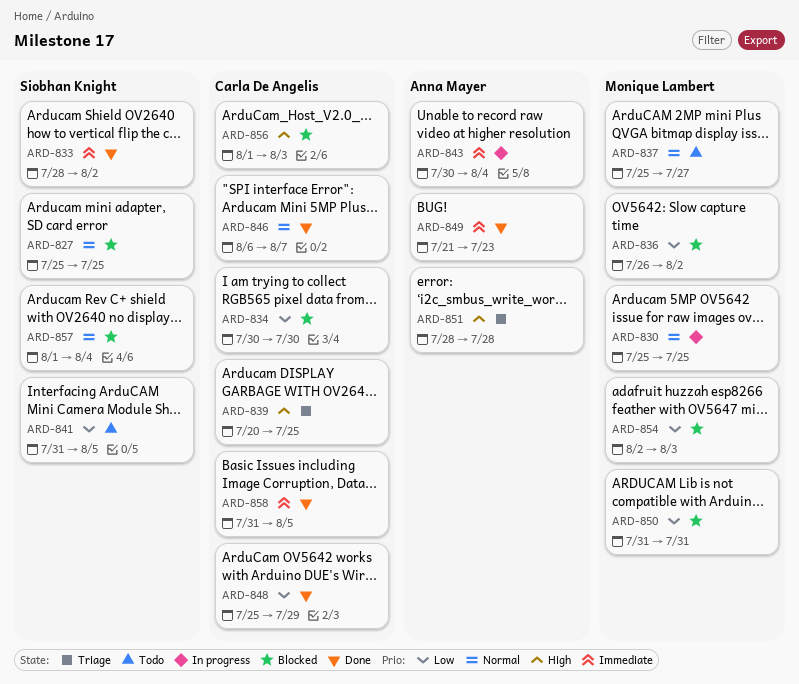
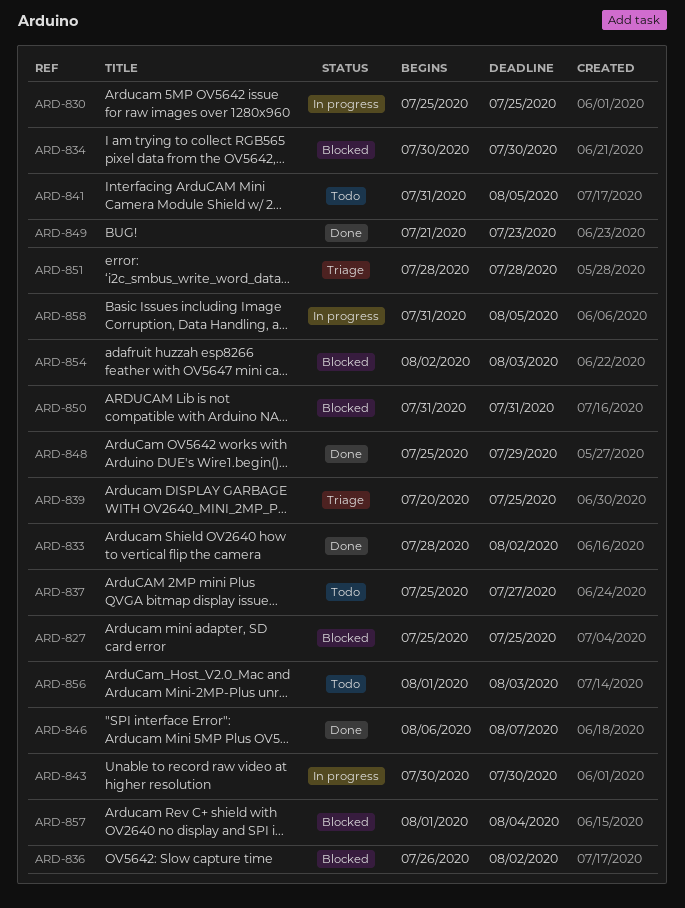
ARD-843, due: Aug 4 -> Jul 30
ARD-856, status: Blocked -> Todo
ARD-858, status: Done -> In progress

